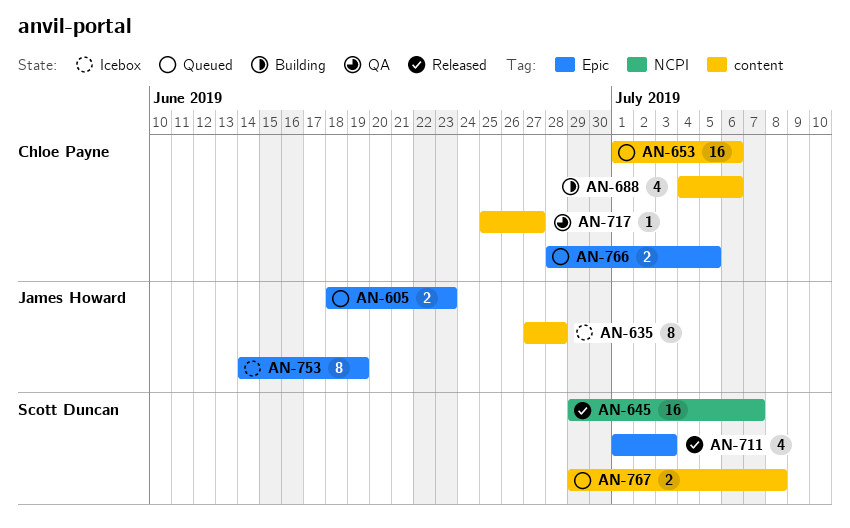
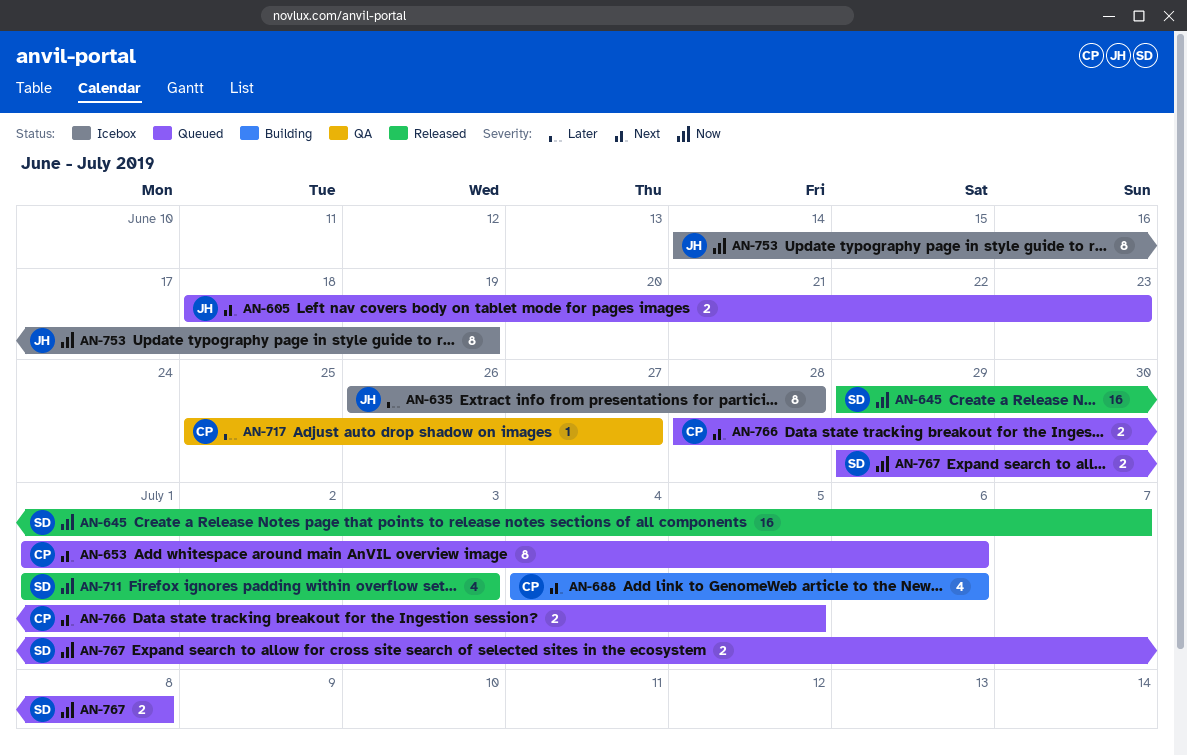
AN-635, start: Jun 27 -> Jun 26
AN-653, estimate: 16 -> 8

